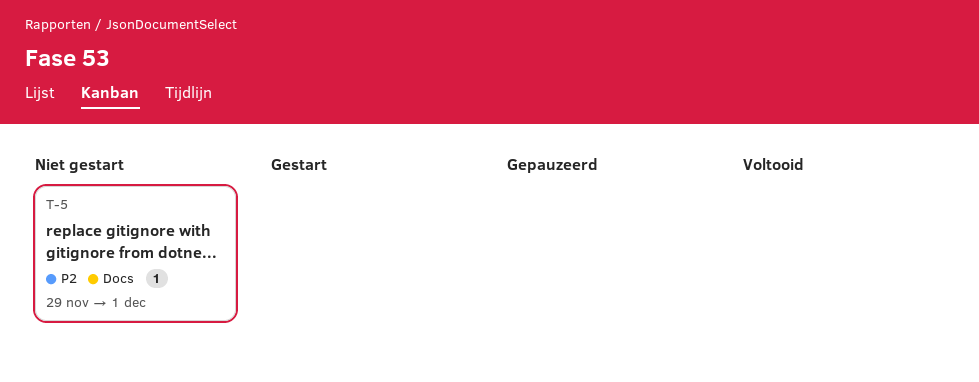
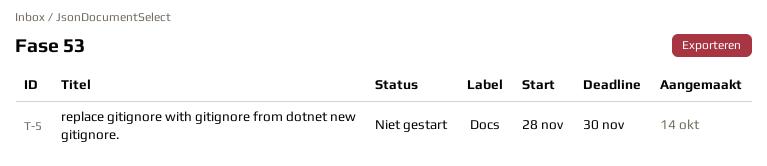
T-5, start: Nov 29 -> Nov 28
T-5, due: Dec 1 -> Nov 30

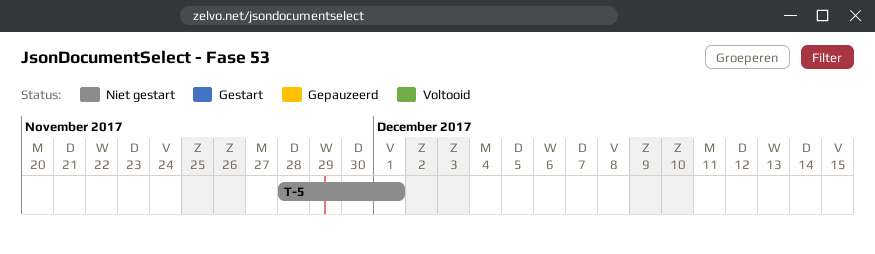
T-5, due: Nov 30 -> Dec 1

